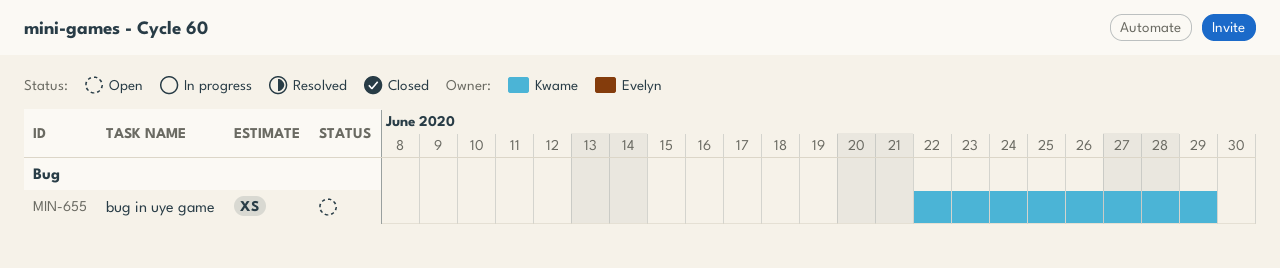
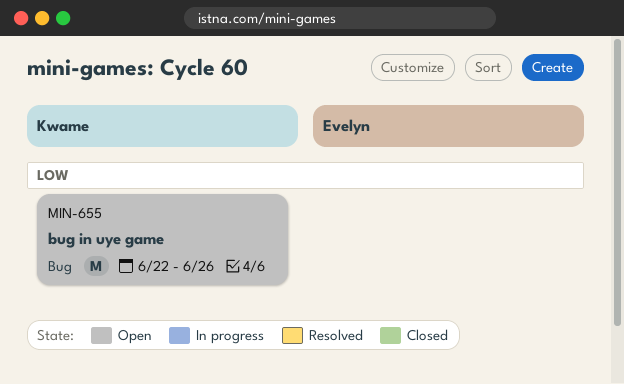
MIN-655, estimate: XS -> M
MIN-655, due: Jun 29 -> Jun 26

